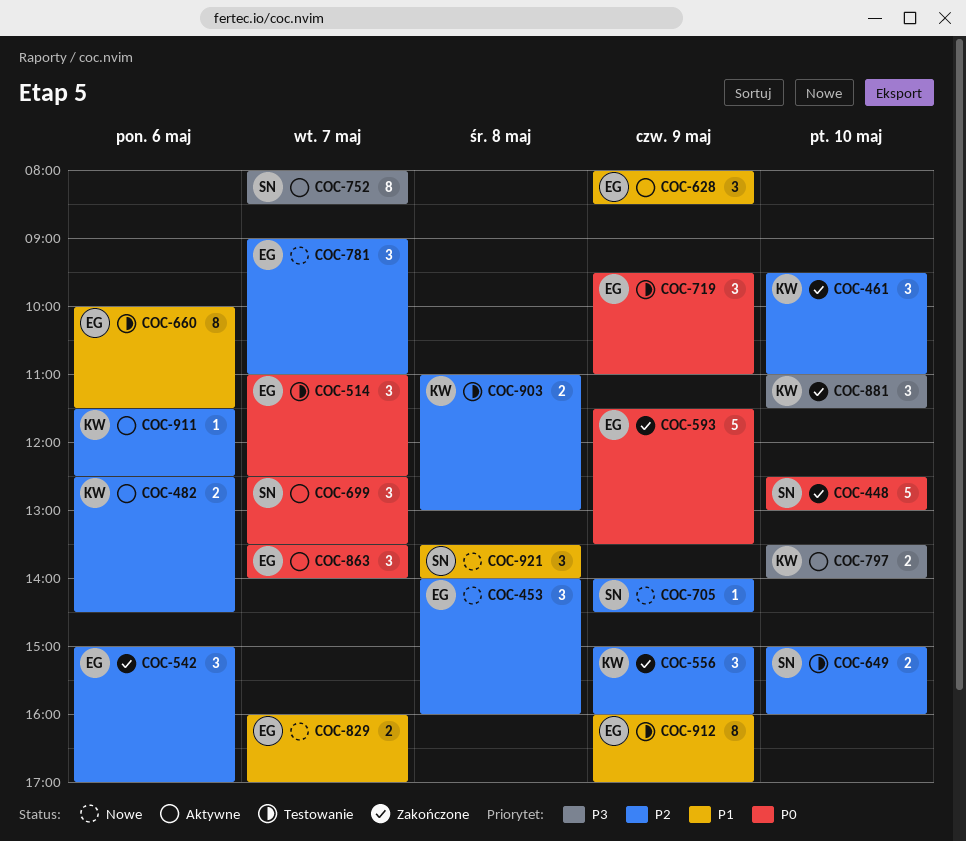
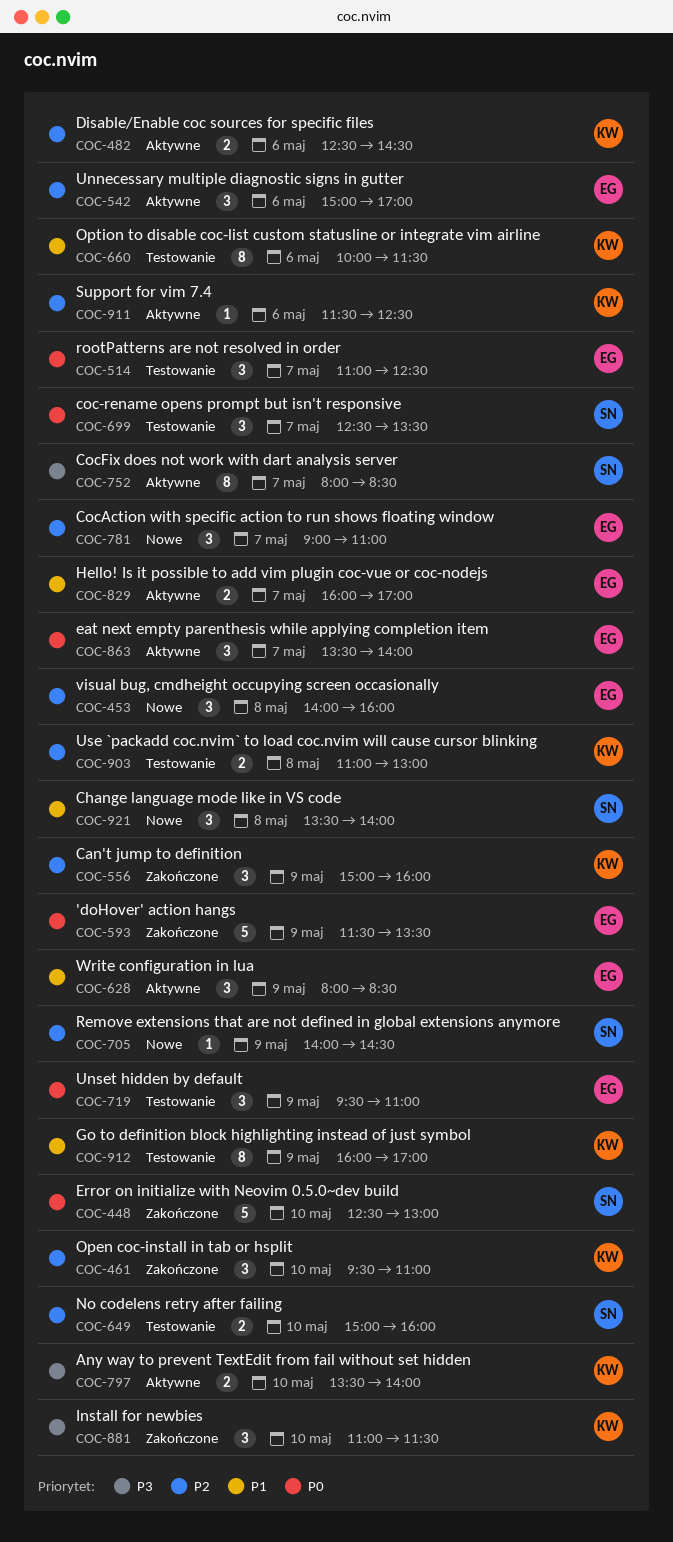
COC-542, status: Zakończone -> Aktywne
COC-660, owner: EG -> KW
COC-699, status: Aktywne -> Testowanie
COC-829, status: Nowe -> Aktywne
COC-912, owner: EG -> KW

